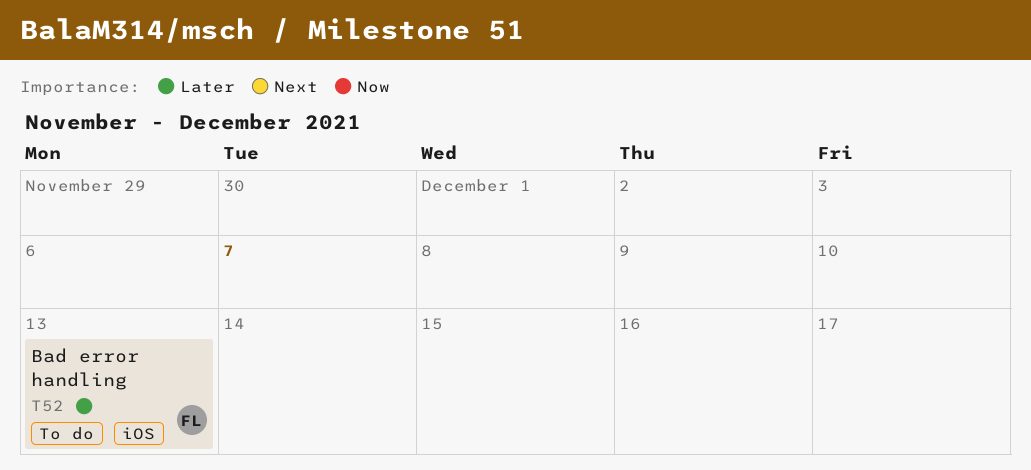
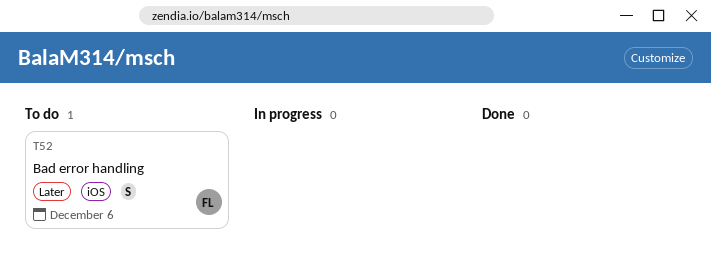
T52, due: Dec 13 -> Dec 6

